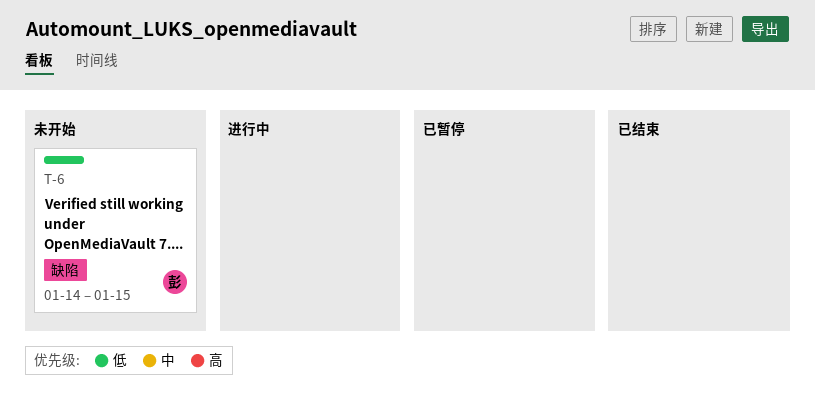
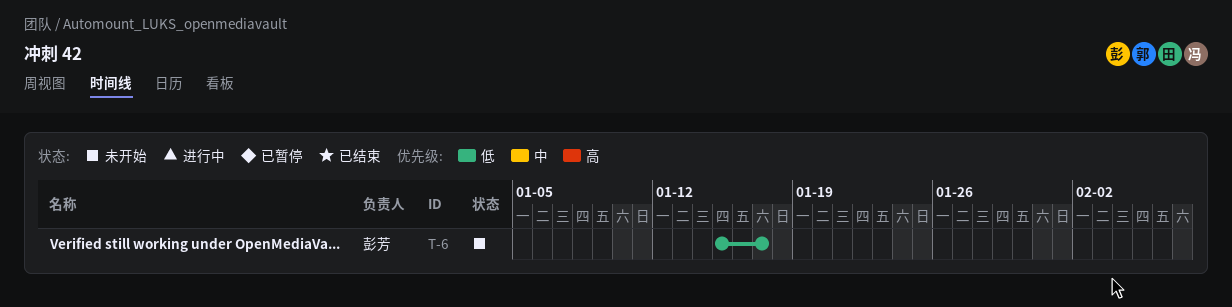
T-6, start: Jan 14 -> Jan 15
T-6, due: Jan 15 -> Jan 17

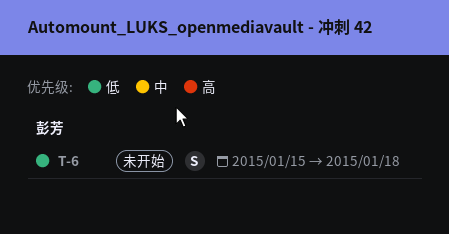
T-6, due: Jan 17 -> Jan 18

